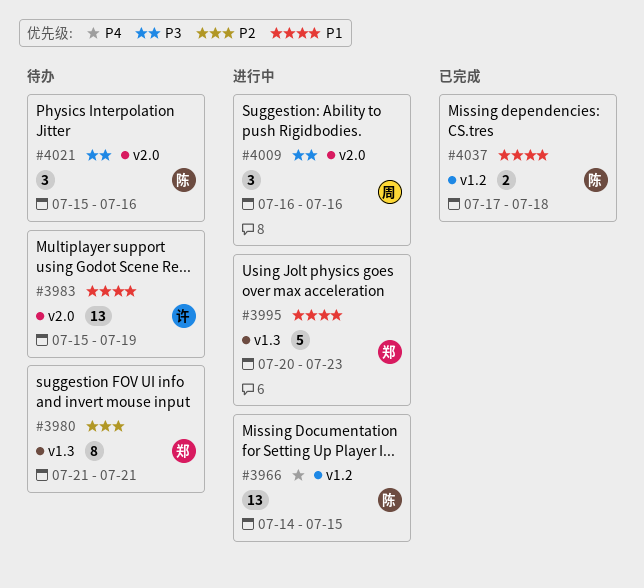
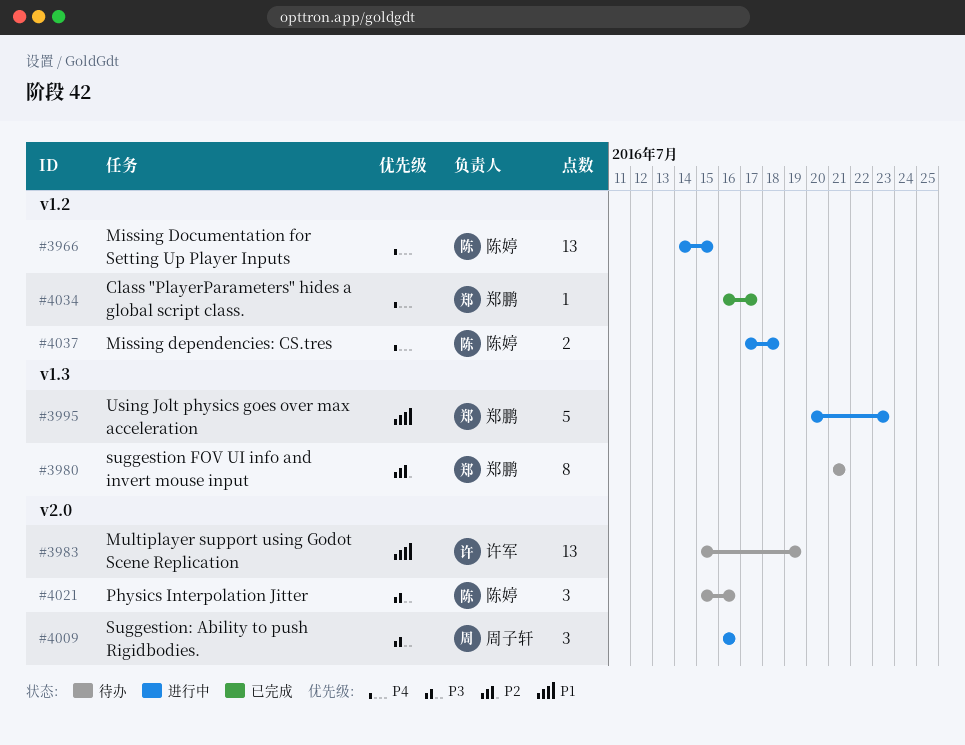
#4034: none -> present
#4037, status: 已完成 -> 进行中
#4037, priority: P1 -> P4

